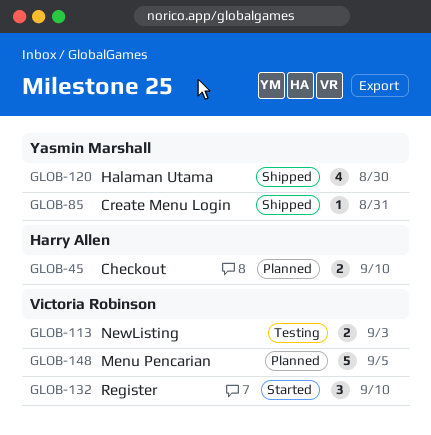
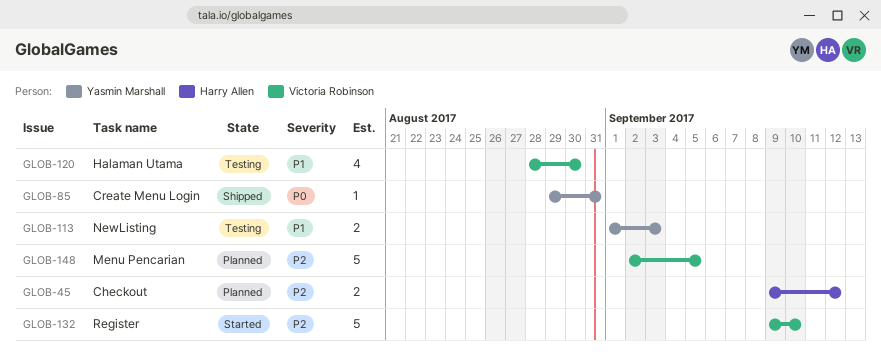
GLOB-45, due: Sep 10 -> Sep 12
GLOB-113, owner: Victoria Robinson -> Yasmin Marshall
GLOB-120, status: Shipped -> Testing
GLOB-120, owner: Yasmin Marshall -> Victoria Robinson
GLOB-132, estimate: 3 -> 5

